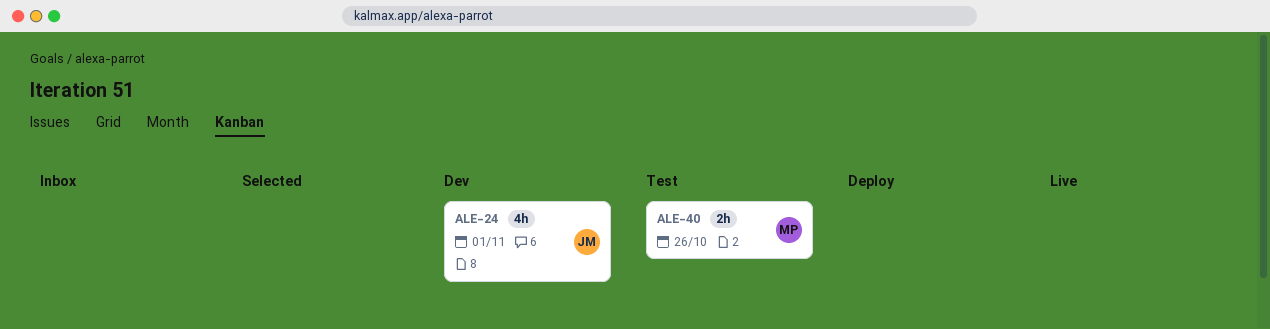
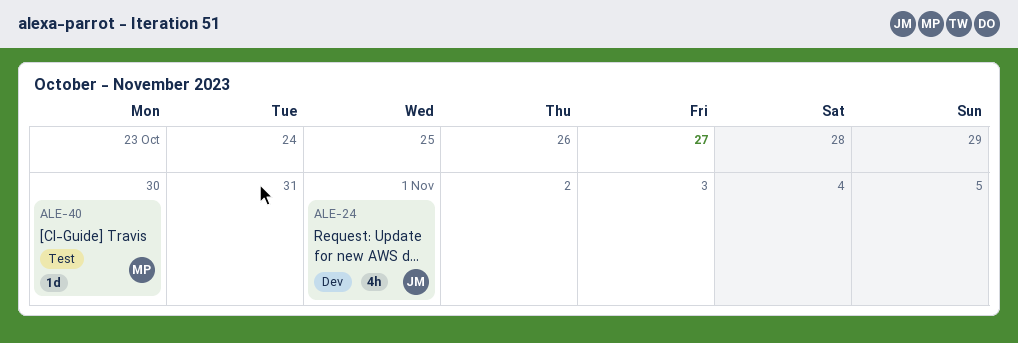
ALE-40, estimate: 2h -> 1d
ALE-40, due: Oct 26 -> Oct 30

